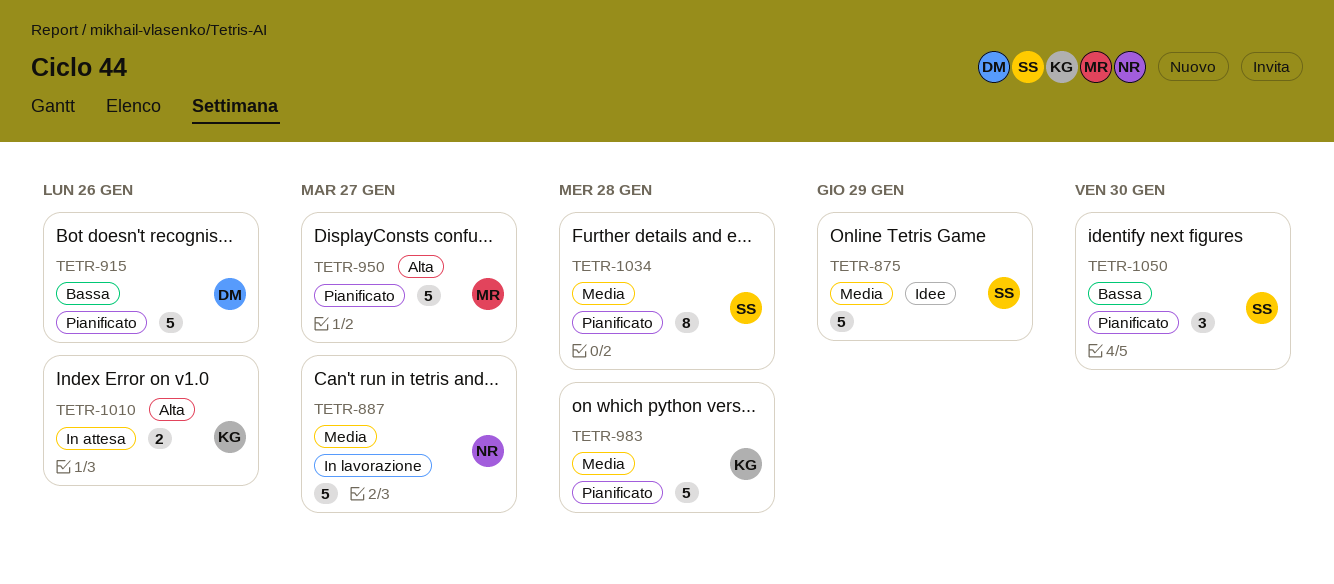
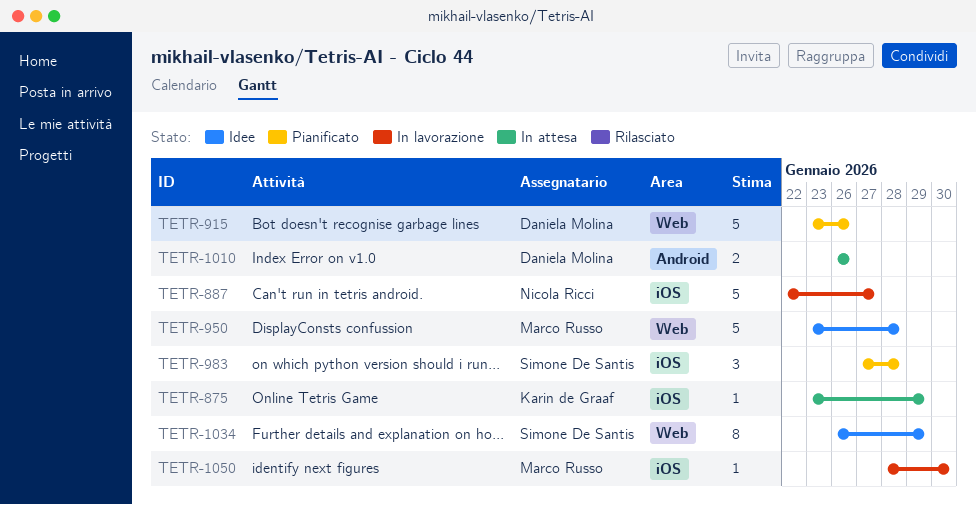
TETR-875, status: Idee -> In attesa
TETR-875, owner: Simone De Santis -> Karin de Graaf
TETR-875, estimate: 5 -> 1
TETR-950, status: Pianificato -> Idee
TETR-950, due: Jan 27 -> Jan 28
TETR-983, owner: Karin de Graaf -> Simone De Santis
TETR-983, estimate: 5 -> 3
TETR-1010, owner: Karin de Graaf -> Daniela Molina
TETR-1034, status: Pianificato -> Idee
TETR-1034, due: Jan 28 -> Jan 29
TETR-1050, status: Pianificato -> In lavorazione
TETR-1050, owner: Simone De Santis -> Marco Russo
TETR-1050, estimate: 3 -> 1

